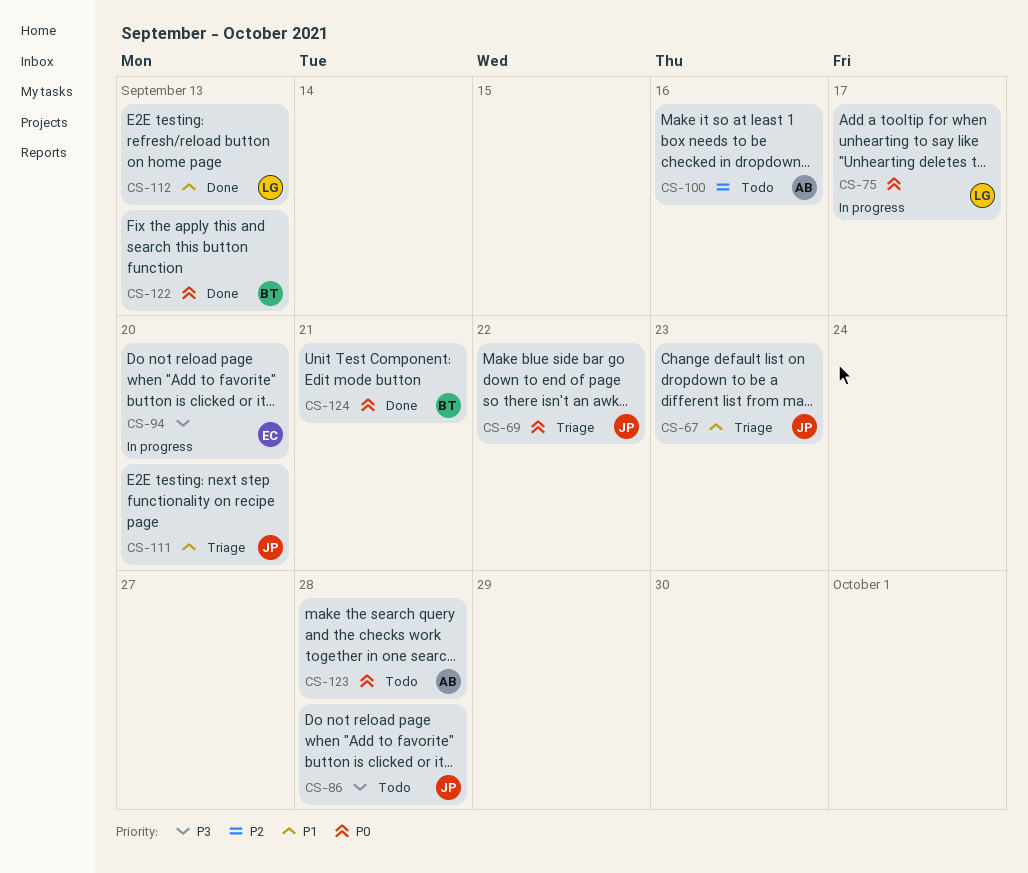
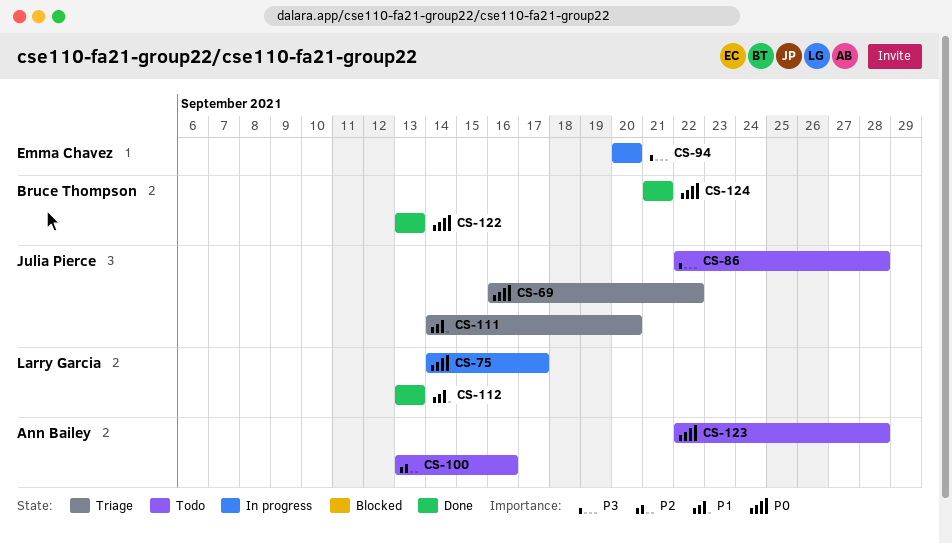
CS-67: present -> none

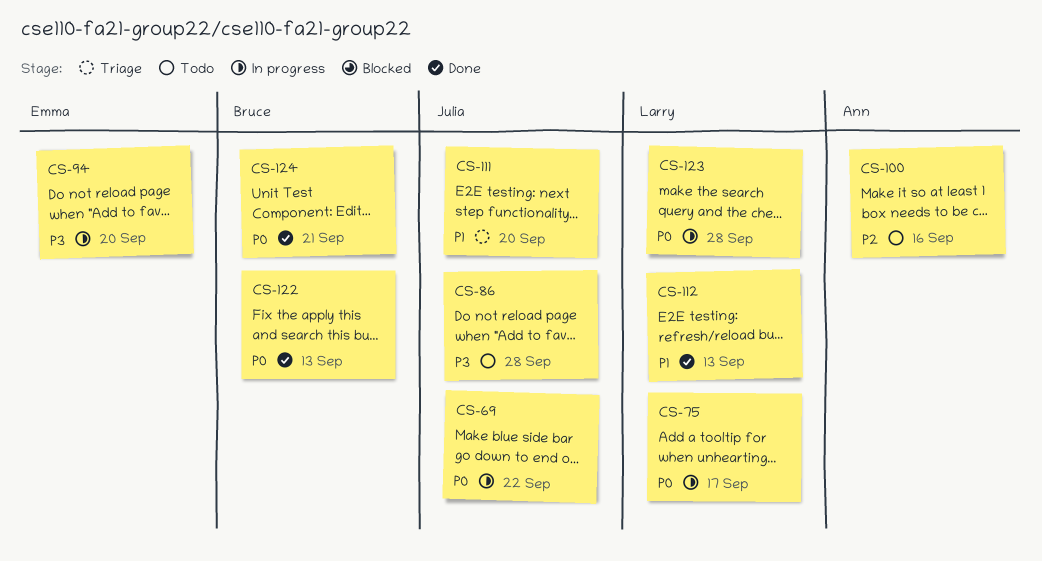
CS-69, status: Triage -> In progress
CS-123, status: Todo -> In progress
CS-123, owner: Ann Bailey -> Larry Garcia

